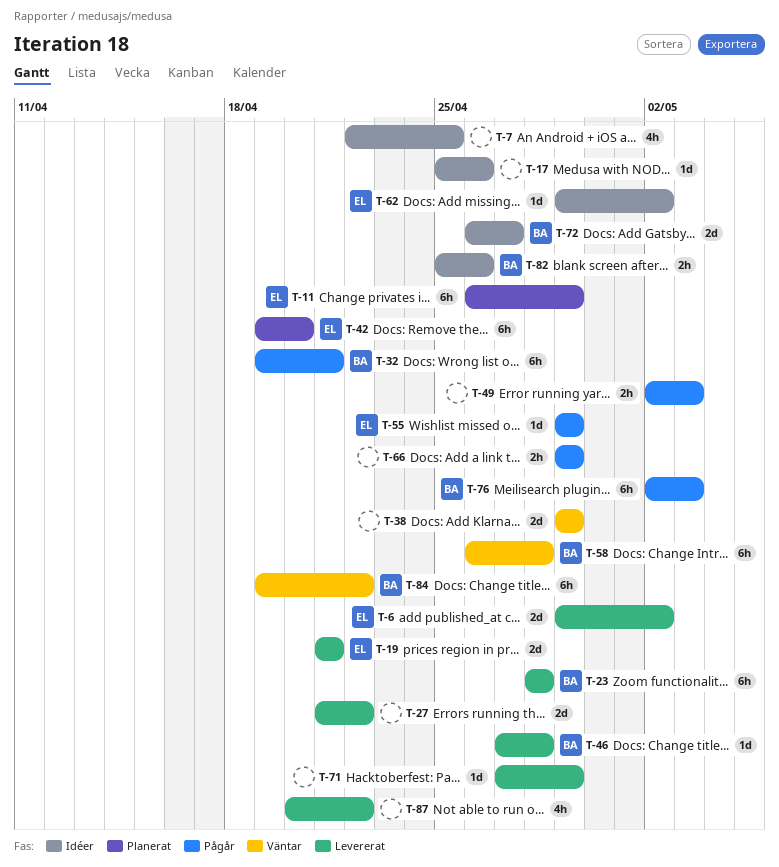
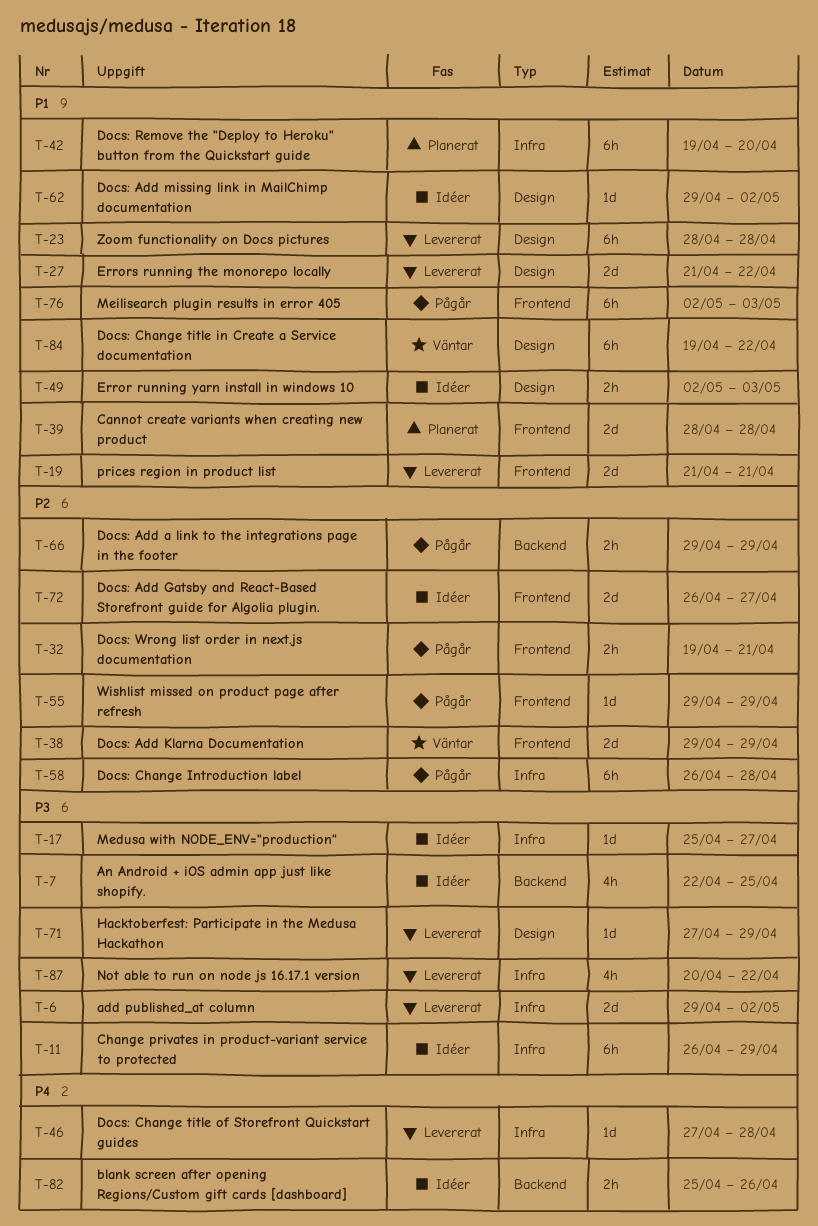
T-11, status: Planerat -> Idéer
T-17, due: Apr 26 -> Apr 27
T-32, estimate: 6h -> 2h
T-39: none -> present
T-49, status: Pågår -> Idéer
T-58, status: Väntar -> Pågår

